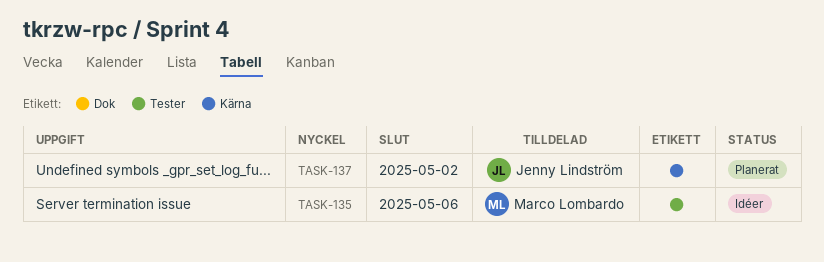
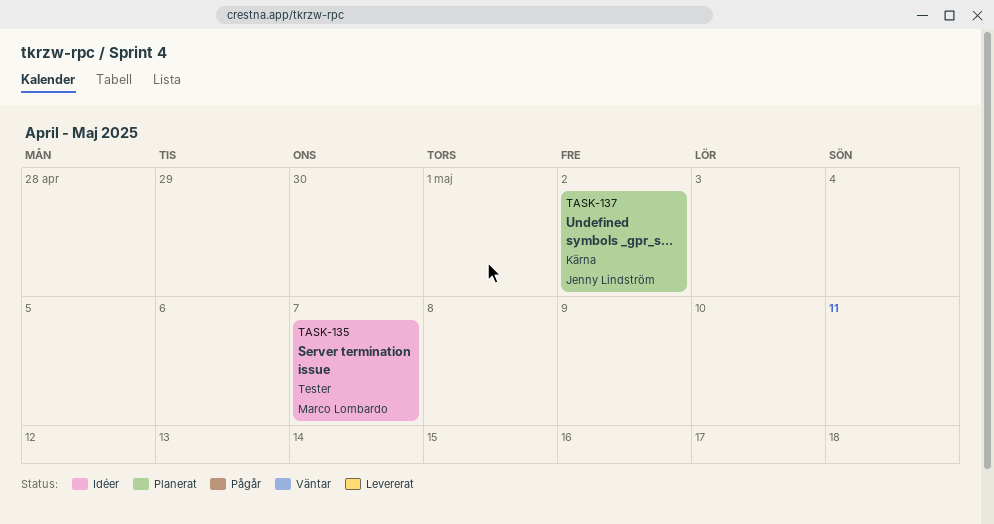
TASK-135, due: May 6 -> May 7

